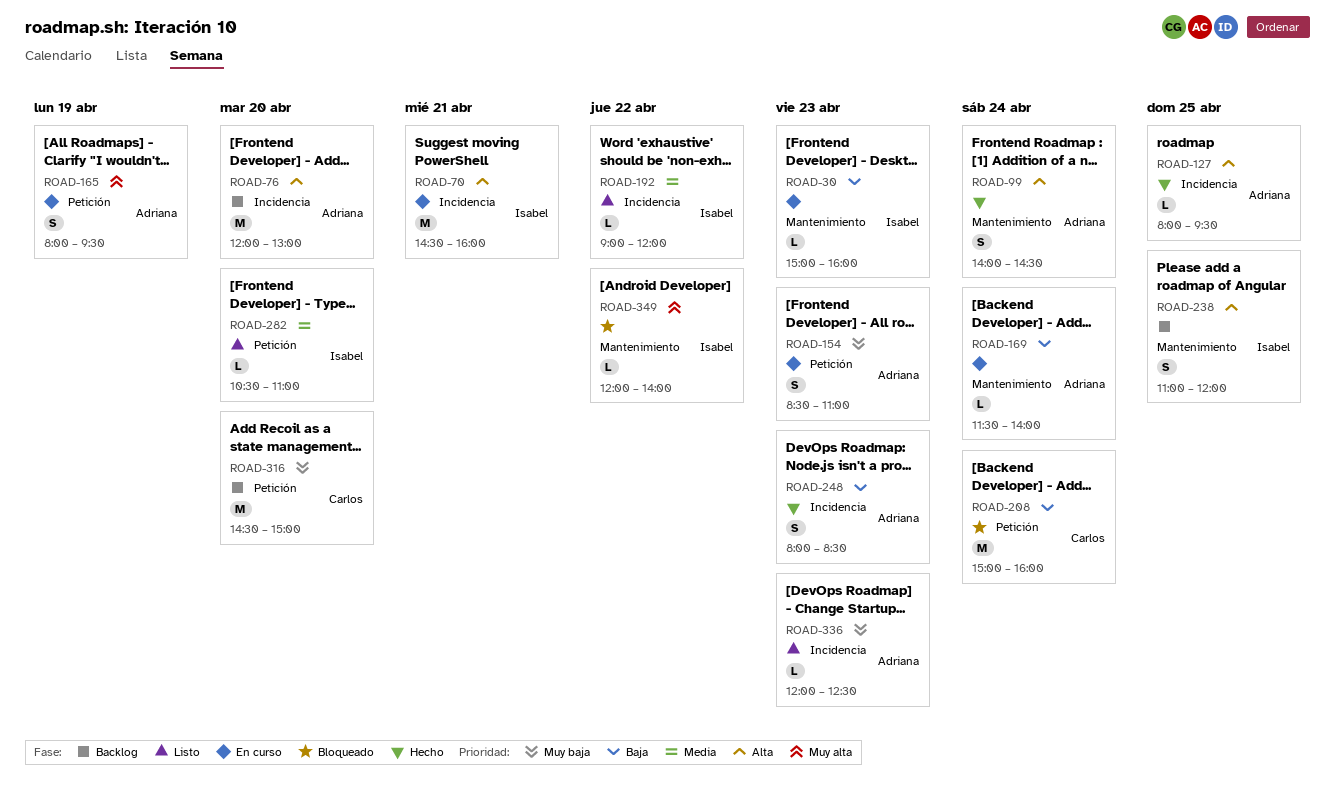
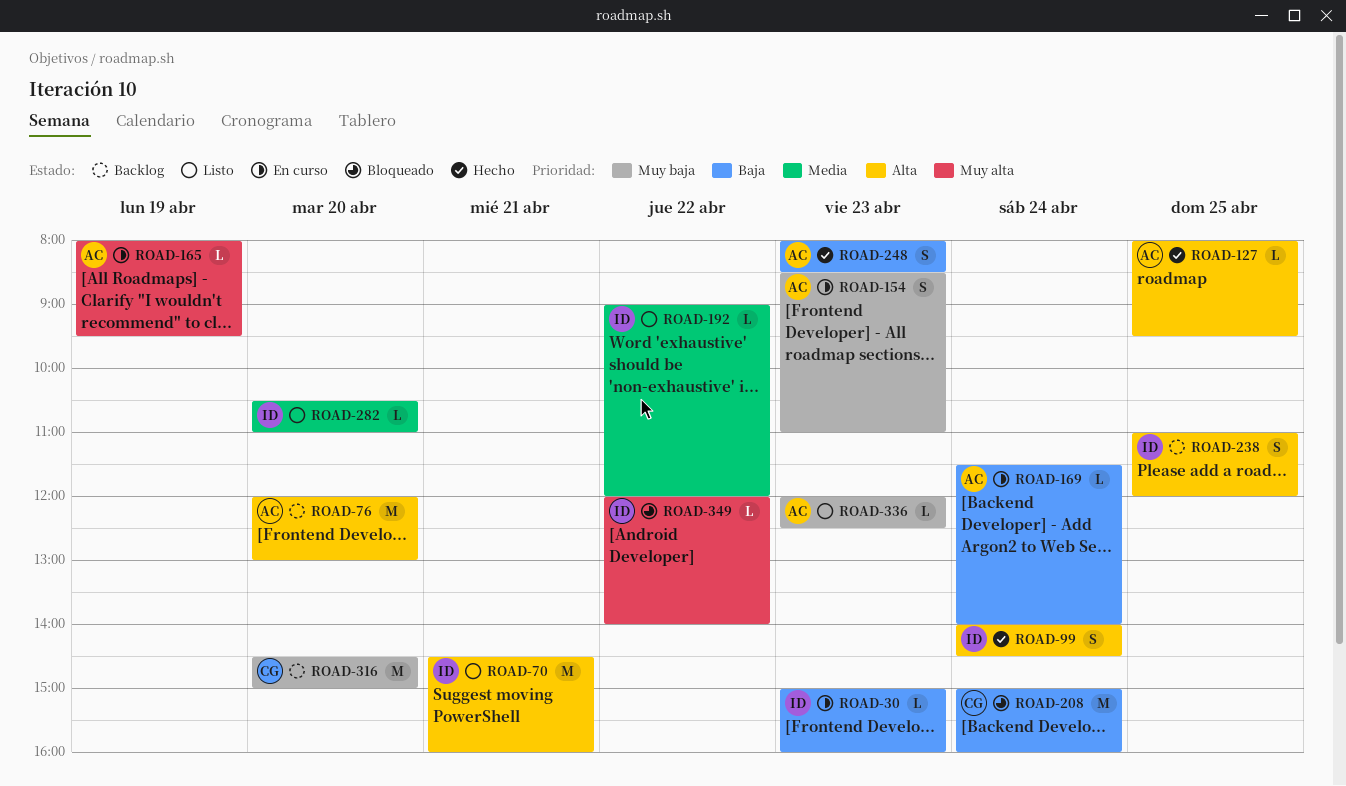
ROAD-70, status: En curso -> Listo
ROAD-99, owner: Adriana -> Isabel
ROAD-165, estimate: S -> L

